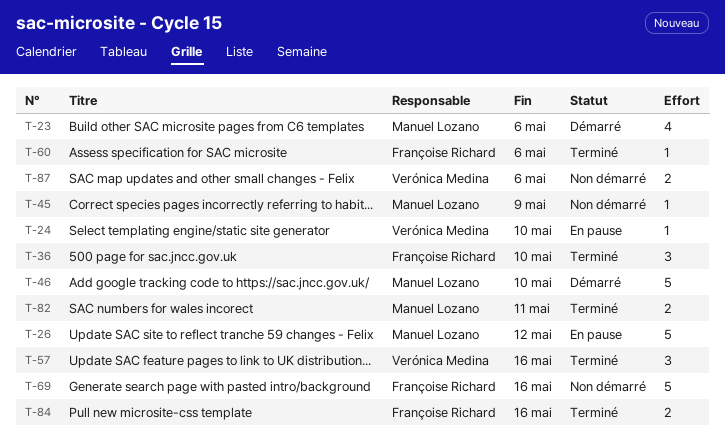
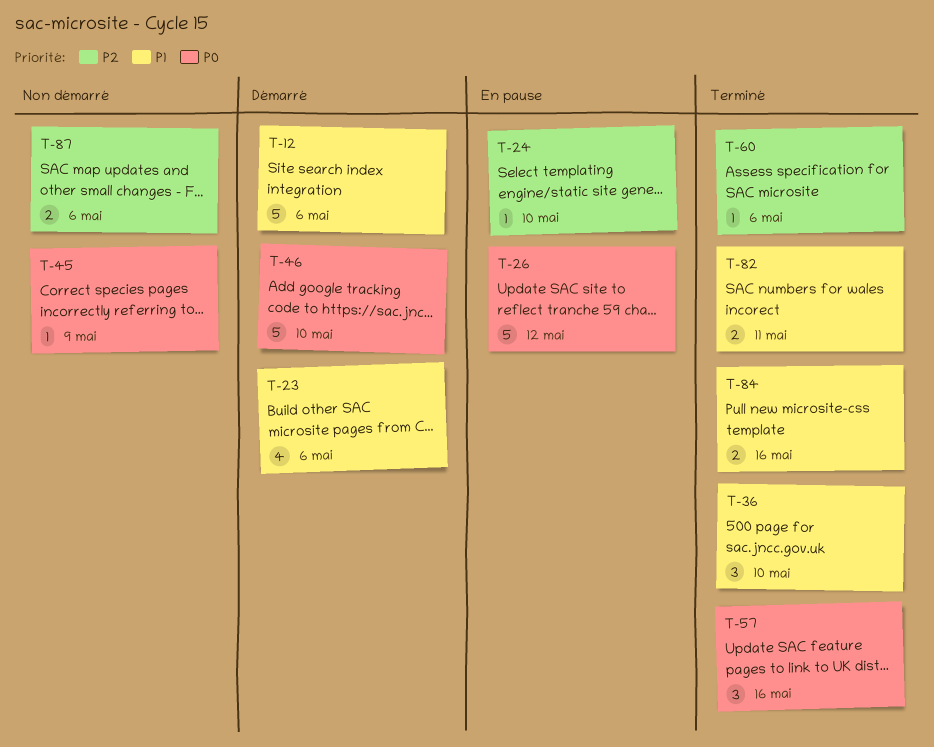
T-12: none -> present
T-69: present -> none

